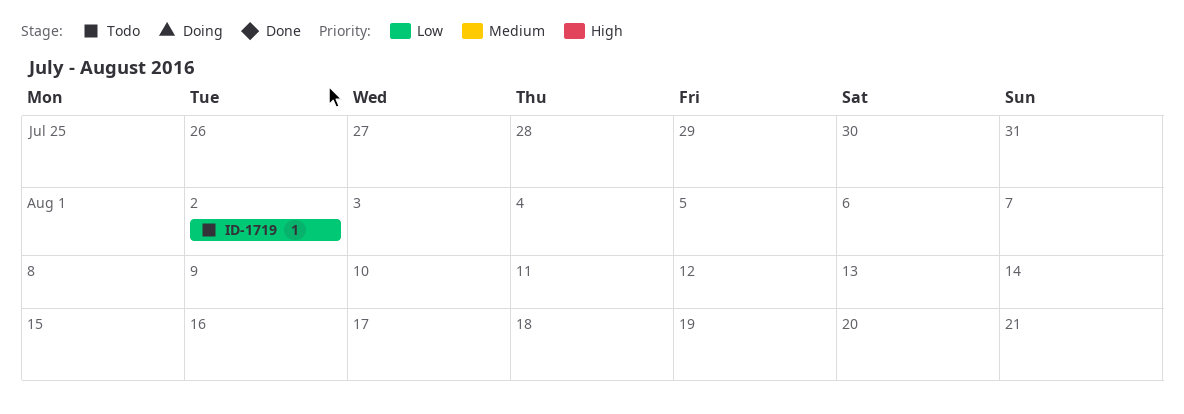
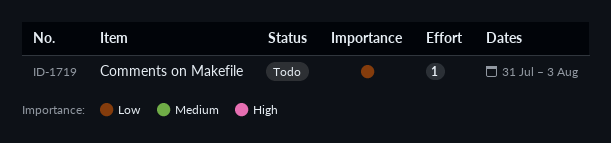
ID-1719, start: Aug 2 -> Jul 31
ID-1719, due: Aug 2 -> Aug 3

